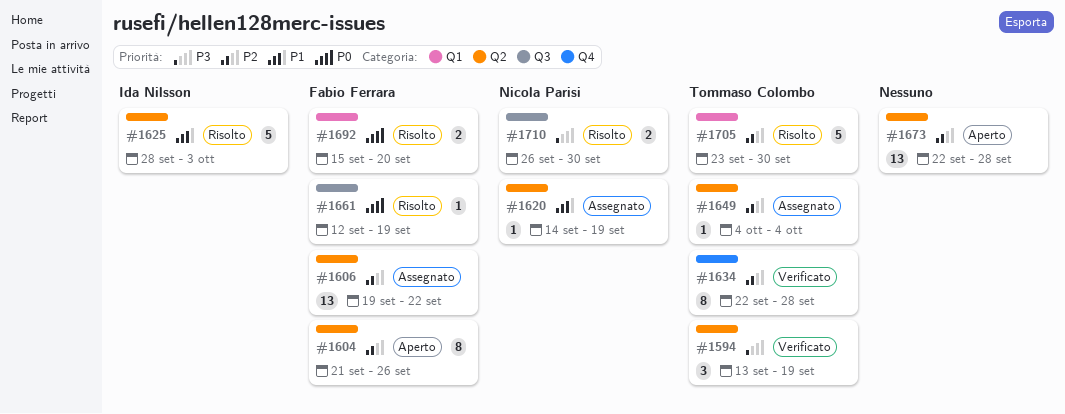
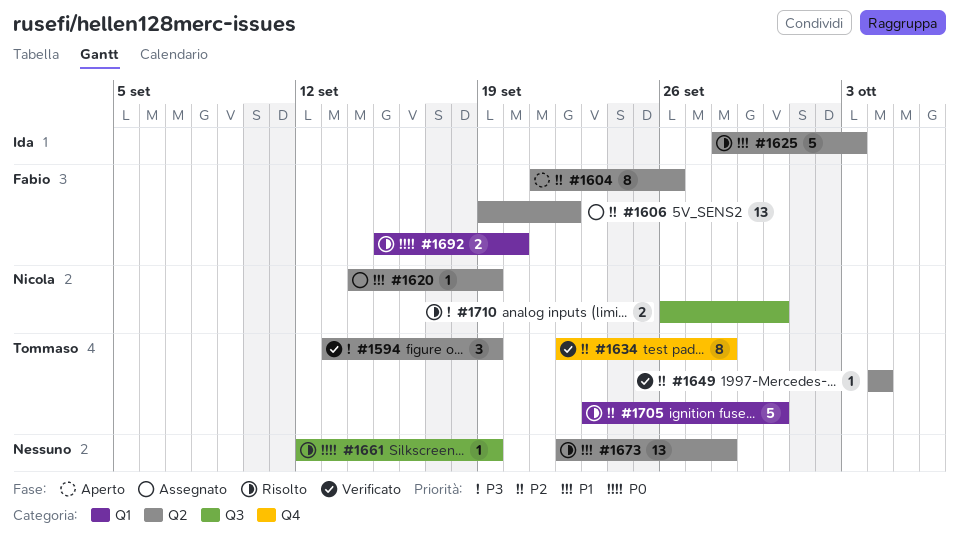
#1649, status: Assegnato -> Verificato
#1661, owner: Fabio Ferrara -> none
#1673, status: Aperto -> Risolto
#1673, priority: P2 -> P1

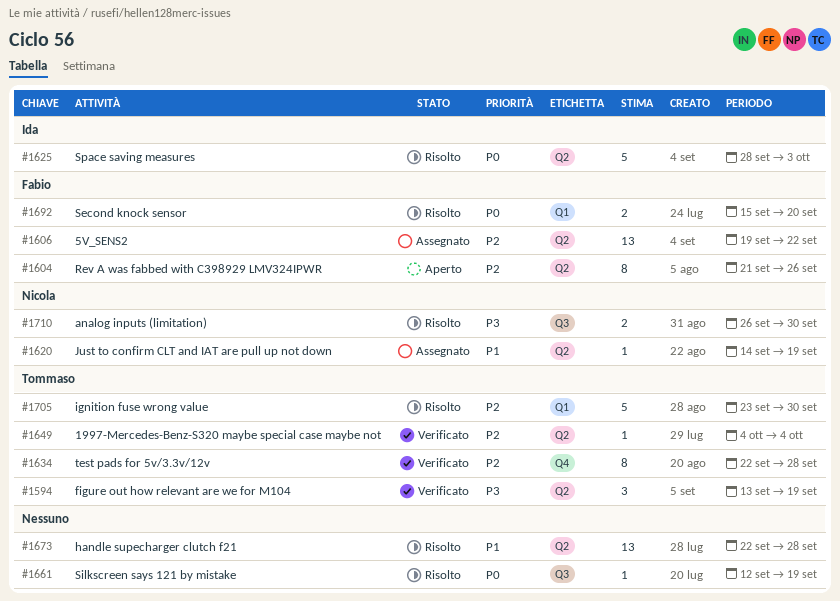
#1625, priority: P1 -> P0

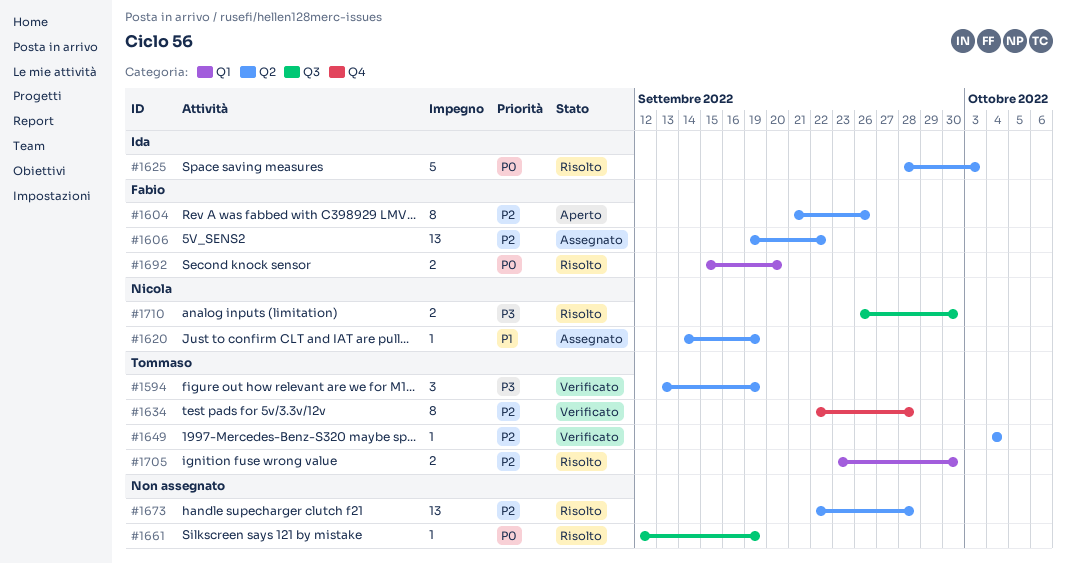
#1673, priority: P1 -> P2
#1705, estimate: 5 -> 2

